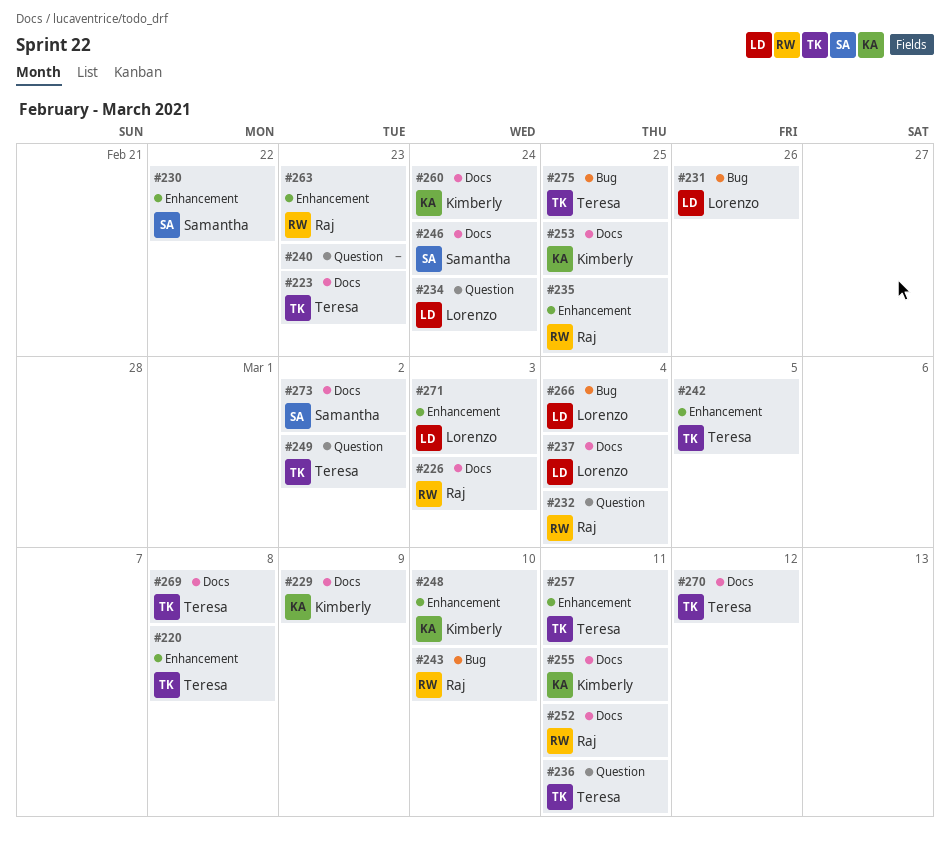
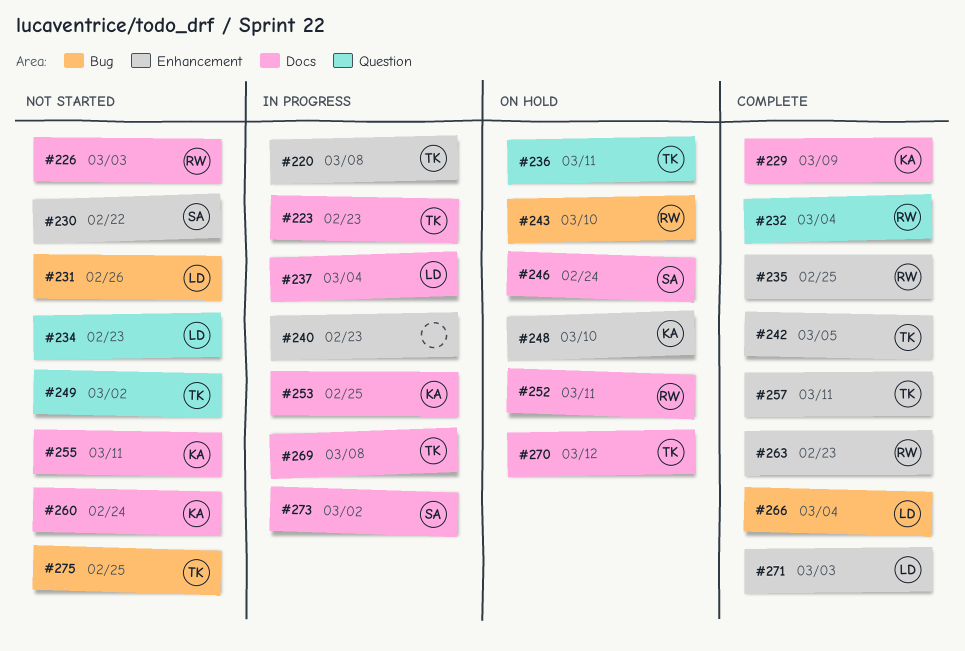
#234, due: Feb 24 -> Feb 23
#240, label: Question -> Enhancement

